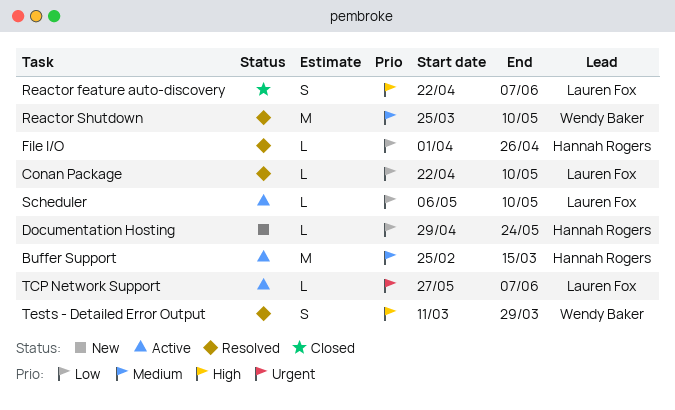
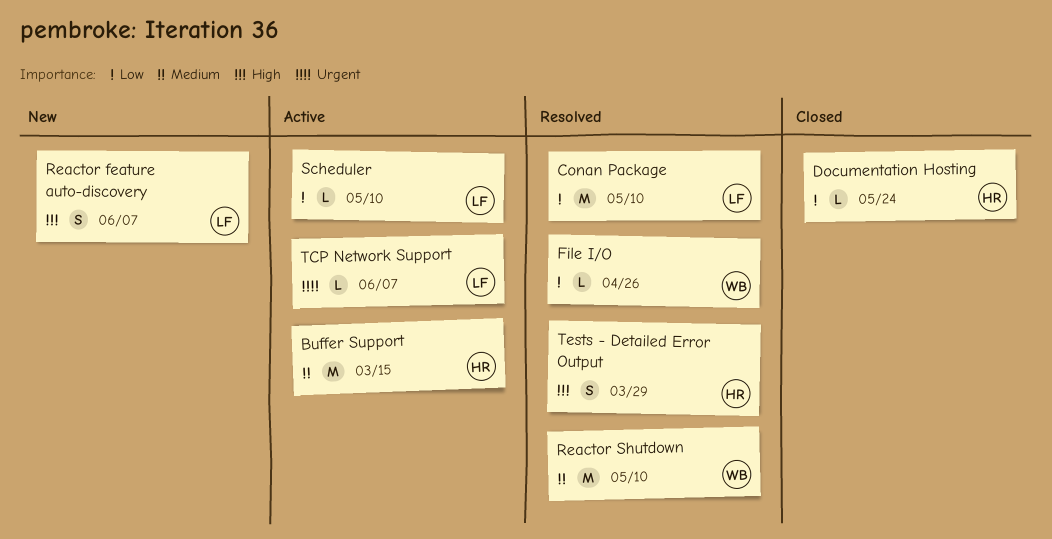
Conan Package, estimate: L -> M
Documentation Hosting, status: New -> Closed
File I/O, owner: Hannah Rogers -> Wendy Baker
Reactor feature auto-discovery, status: Closed -> New
Tests - Detailed Error Output, owner: Wendy Baker -> Hannah Rogers

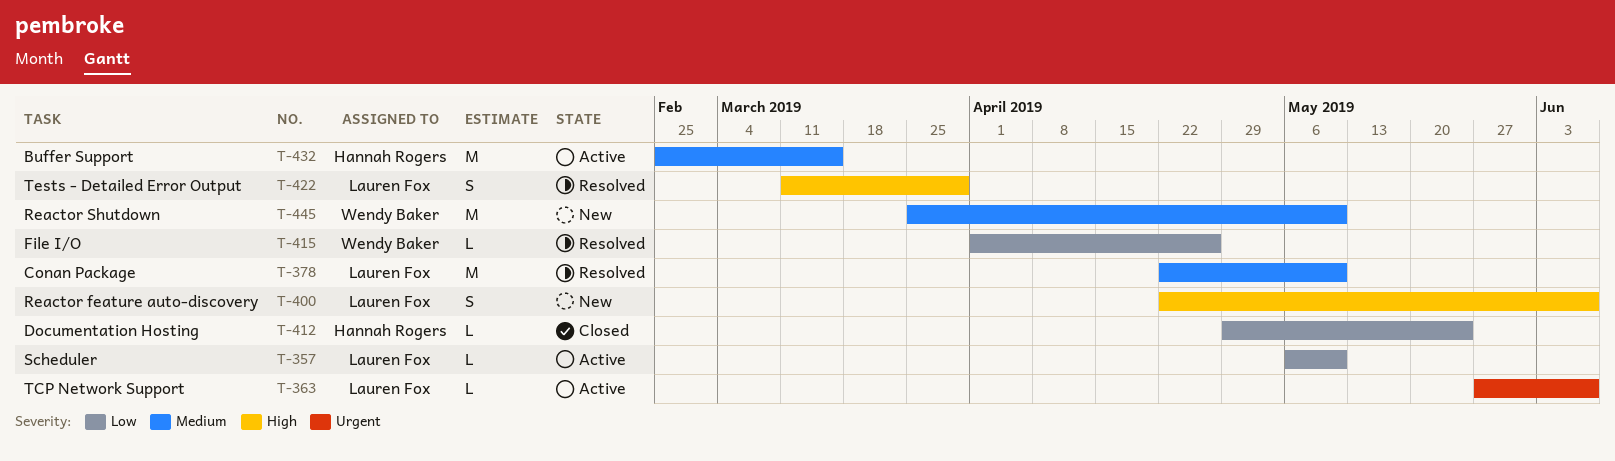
Conan Package, priority: Low -> Medium
Reactor Shutdown, status: Resolved -> New
Tests - Detailed Error Output, owner: Hannah Rogers -> Lauren Fox

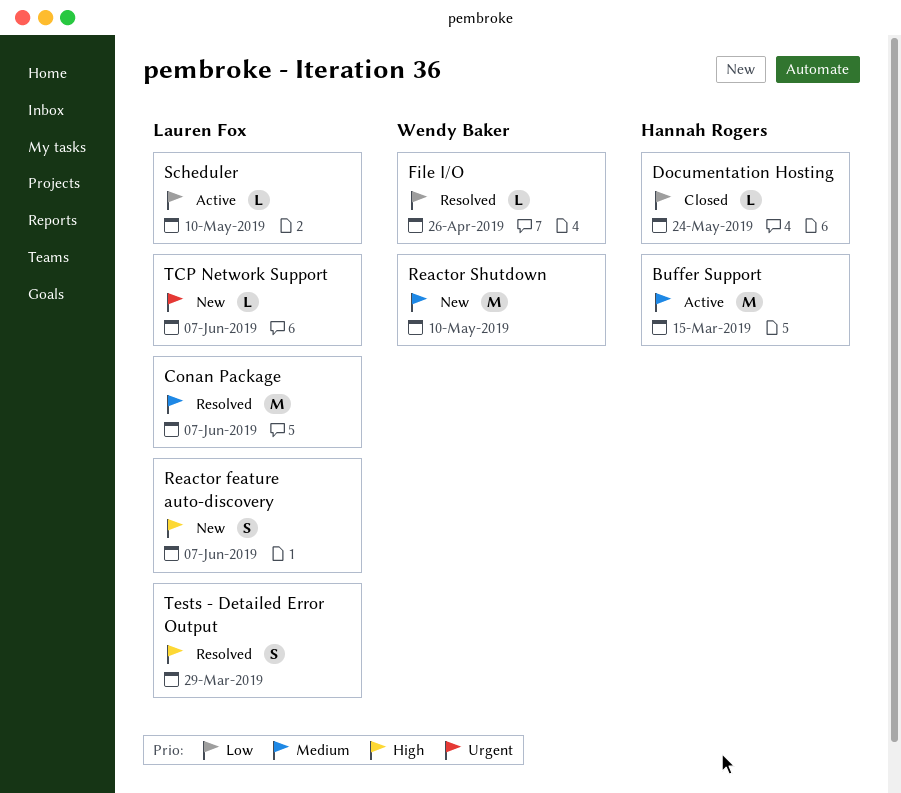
Conan Package, due: May 10 -> Jun 7
TCP Network Support, status: Active -> New

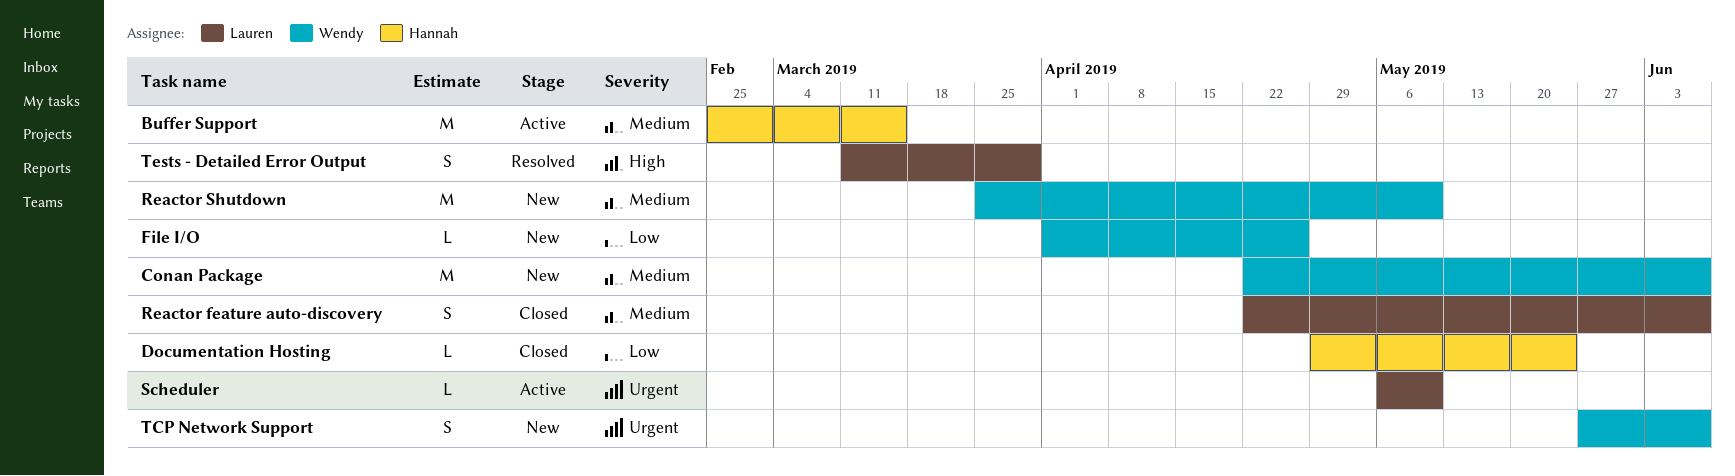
Conan Package, status: Resolved -> New
Conan Package, owner: Lauren Fox -> Wendy Baker
File I/O, status: Resolved -> New
Reactor feature auto-discovery, status: New -> Closed
Reactor feature auto-discovery, priority: High -> Medium
Scheduler, priority: Low -> Urgent
TCP Network Support, owner: Lauren Fox -> Wendy Baker
TCP Network Support, estimate: L -> S

